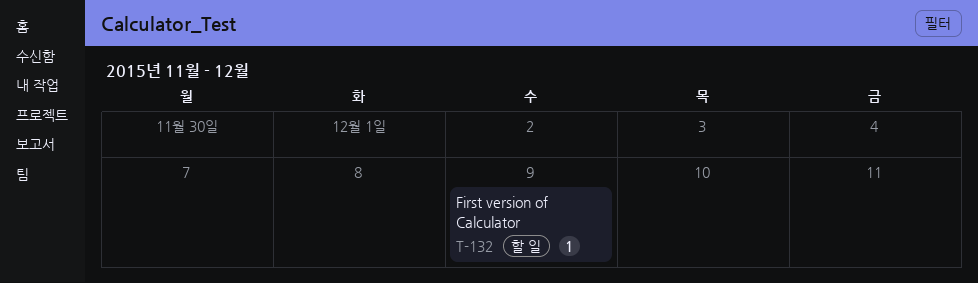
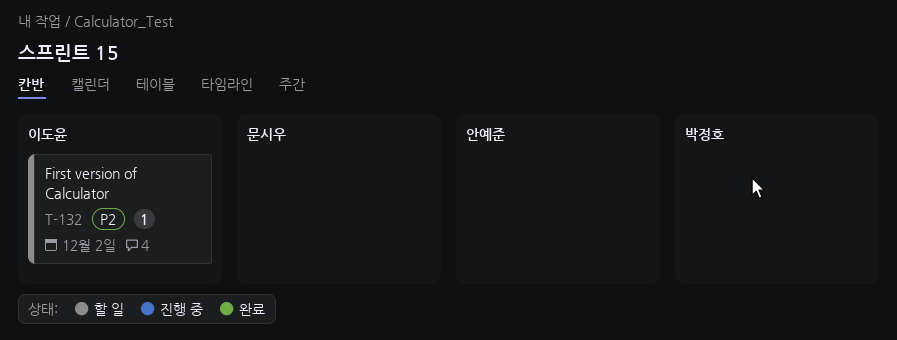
T-132, due: Dec 9 -> Dec 2

